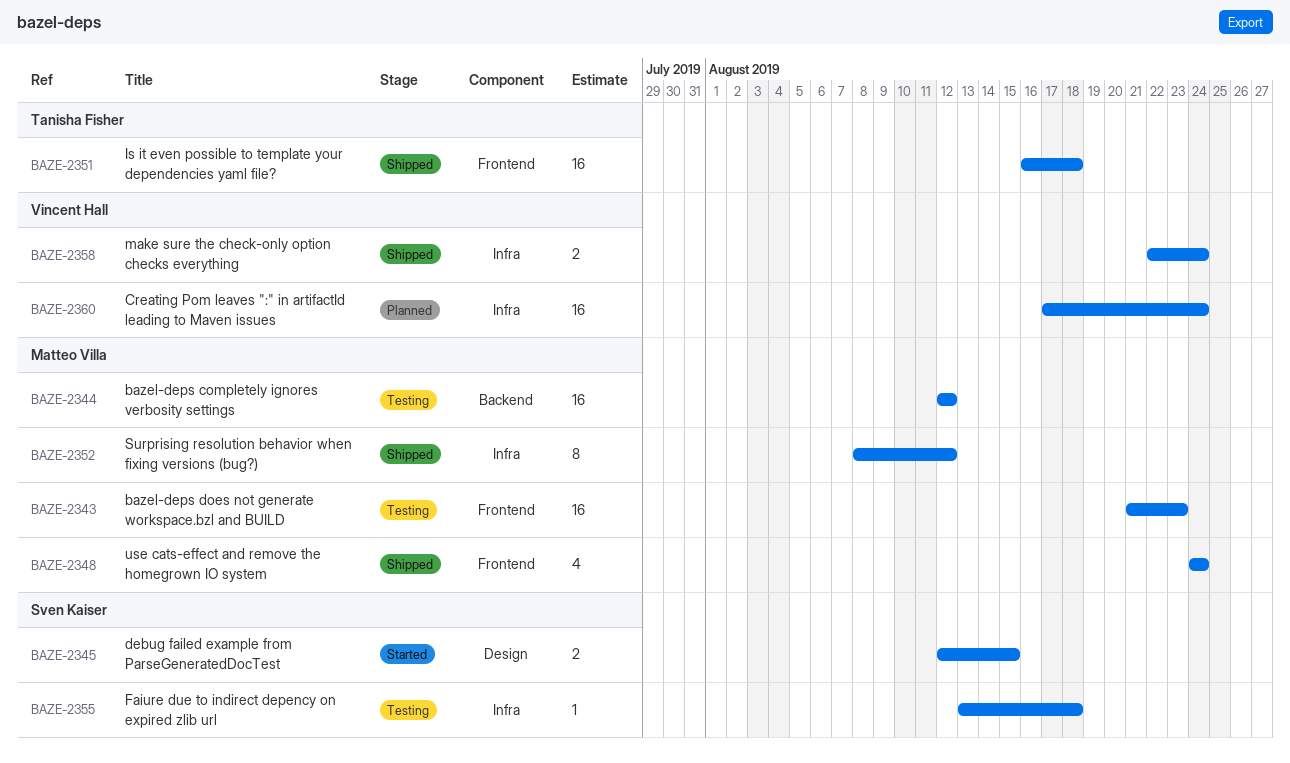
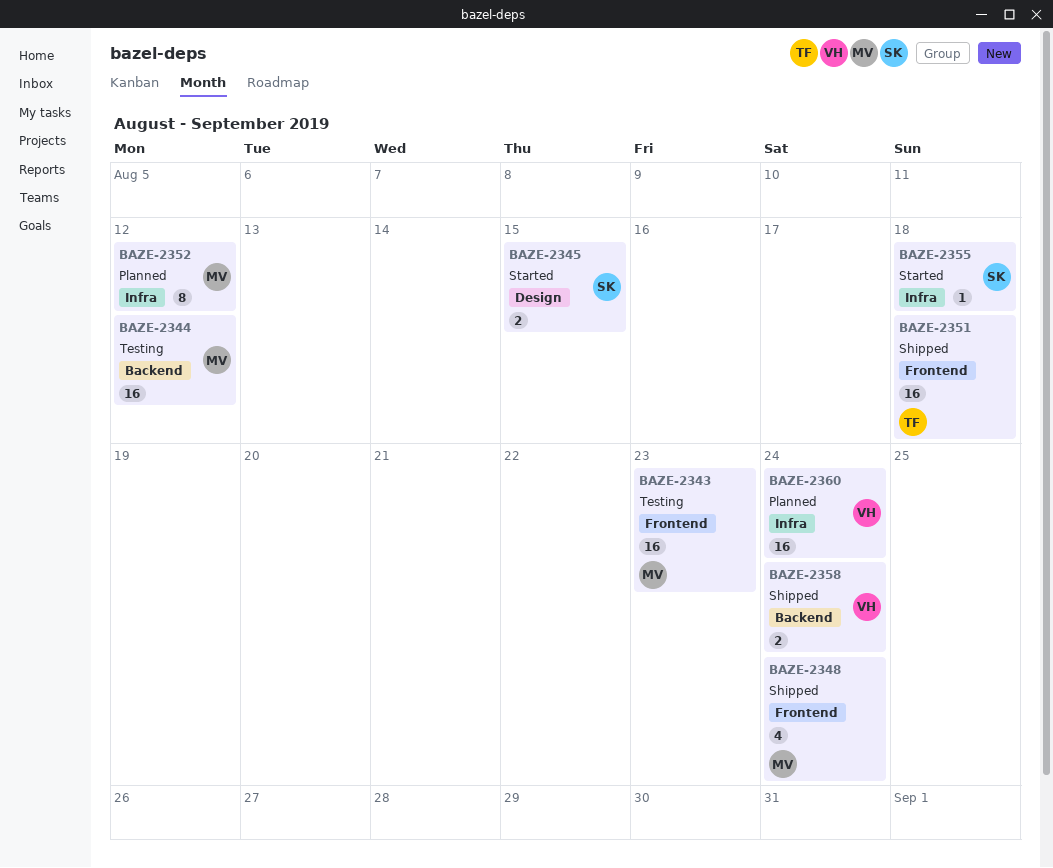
BAZE-2352, status: Shipped -> Planned
BAZE-2355, status: Testing -> Started
BAZE-2358, label: Infra -> Backend

